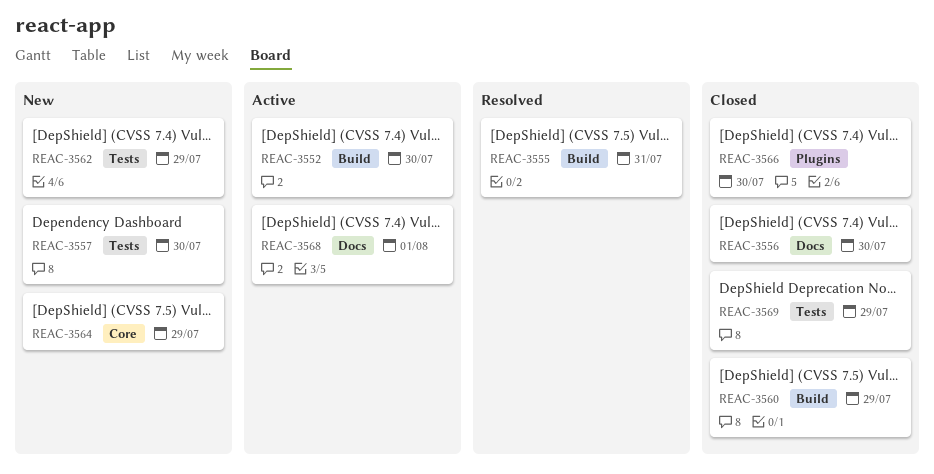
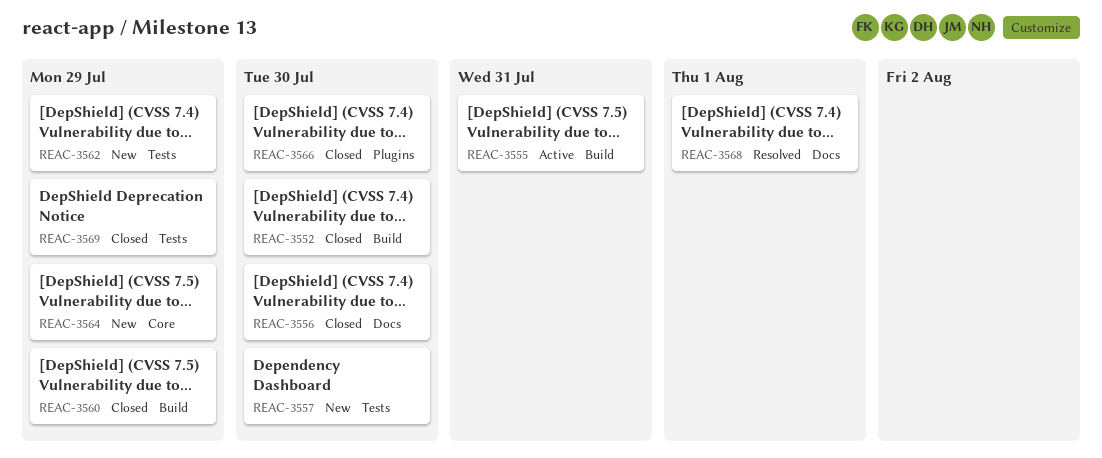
REAC-3552, status: Active -> Closed
REAC-3555, status: Resolved -> Active
REAC-3568, status: Active -> Resolved

